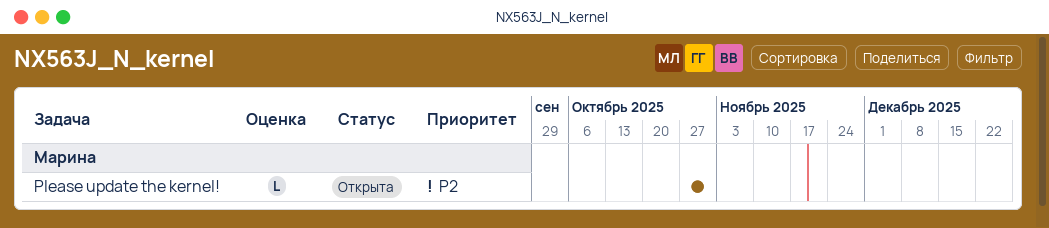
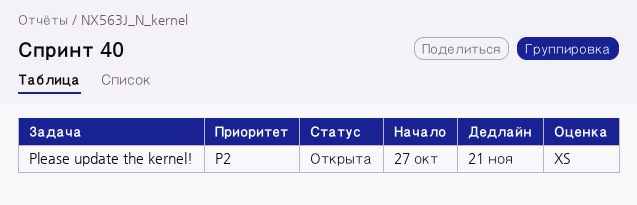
Please update the kernel!, estimate: L -> XS
Please update the kernel!, due: Oct 31 -> Nov 21

